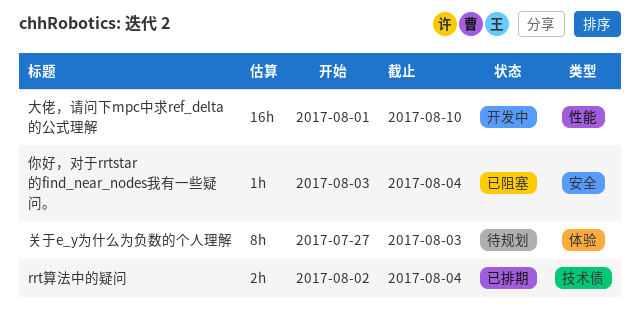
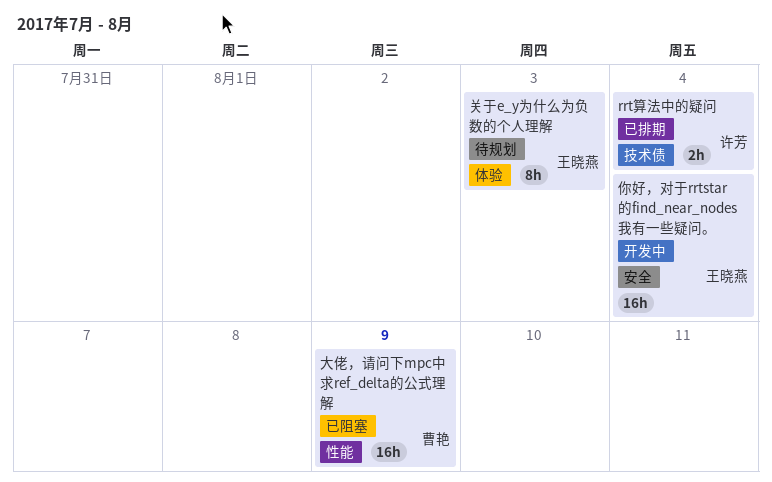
你好，对于rrtstar的find_near_nodes我有一些疑问。, status: 已阻塞 -> 开发中
你好，对于rrtstar的find_near_nodes我有一些疑问。, estimate: 1h -> 16h
大佬，请问下mpc中求ref_delta的公式理解, status: 开发中 -> 已阻塞
大佬，请问下mpc中求ref_delta的公式理解, due: Aug 10 -> Aug 9

